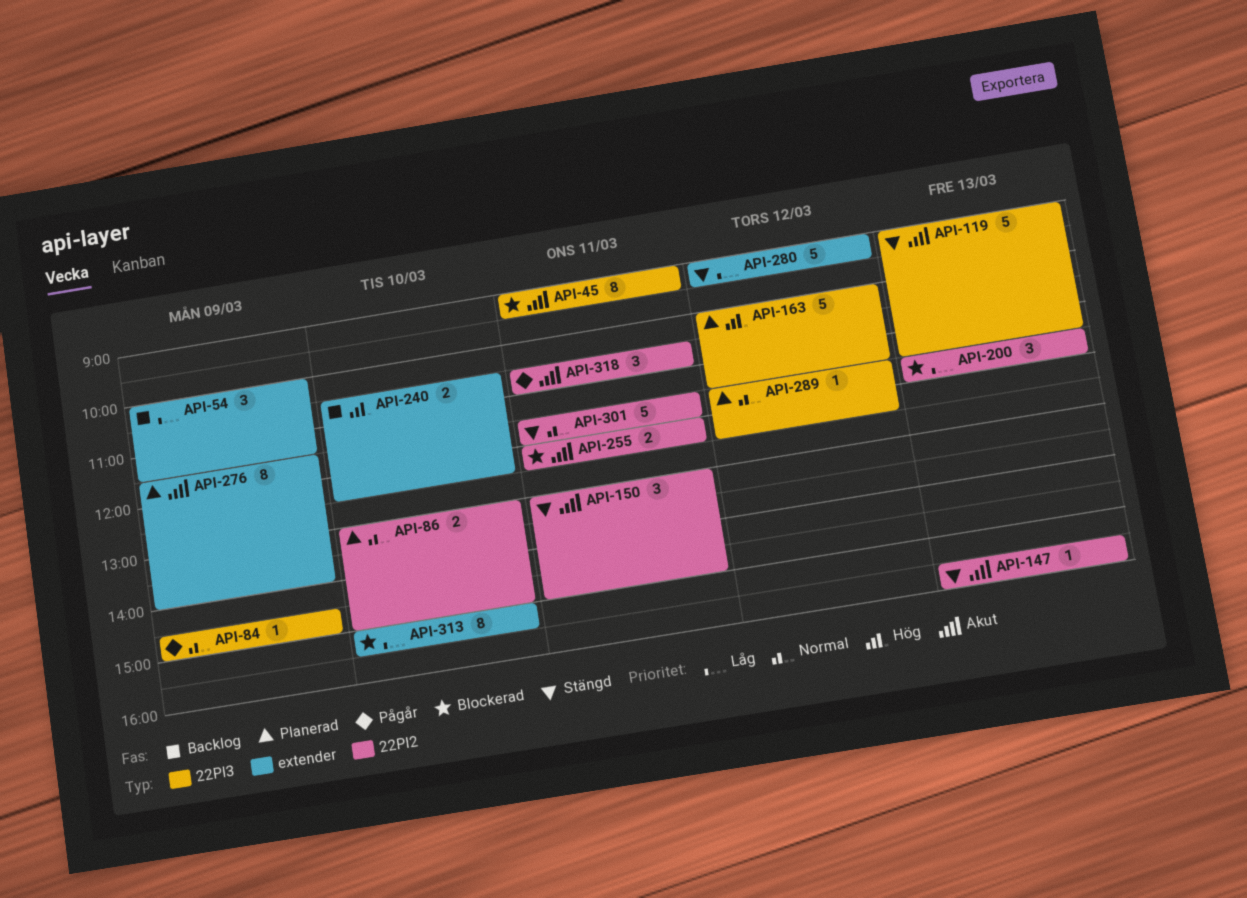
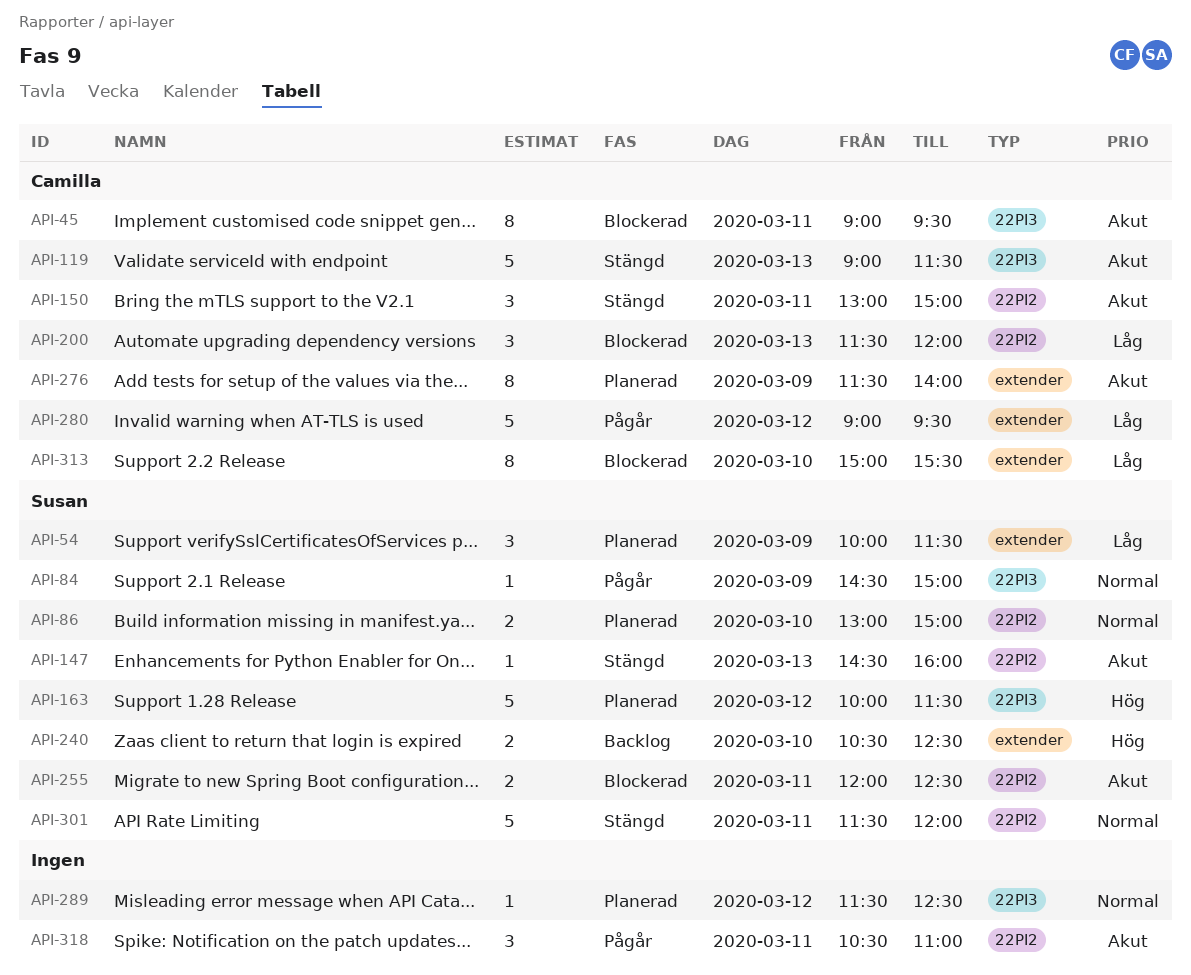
API-54, status: Backlog -> Planerad
API-147, begins: 15:30 -> 14:30
API-280, status: Stängd -> Pågår

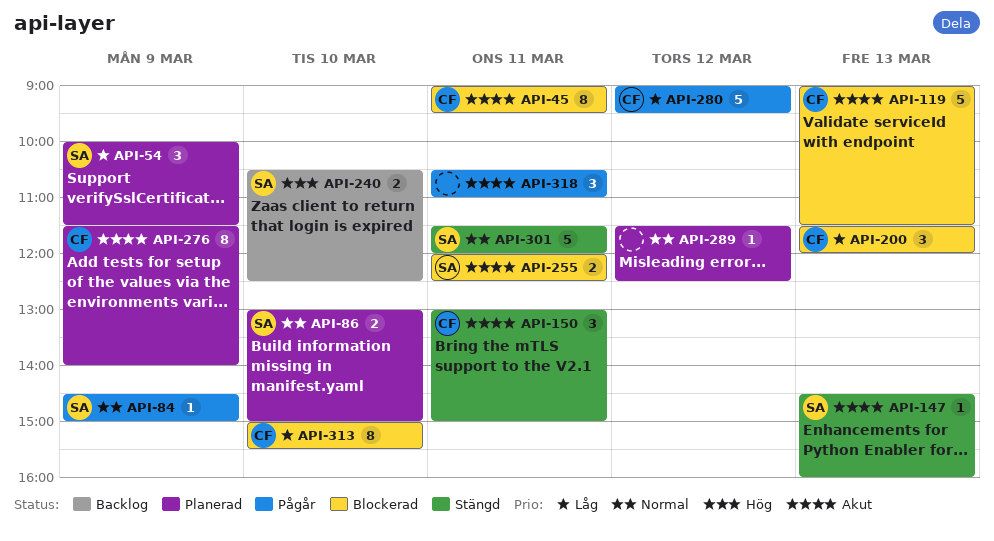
API-119, status: Stängd -> Blockerad
API-163: present -> none

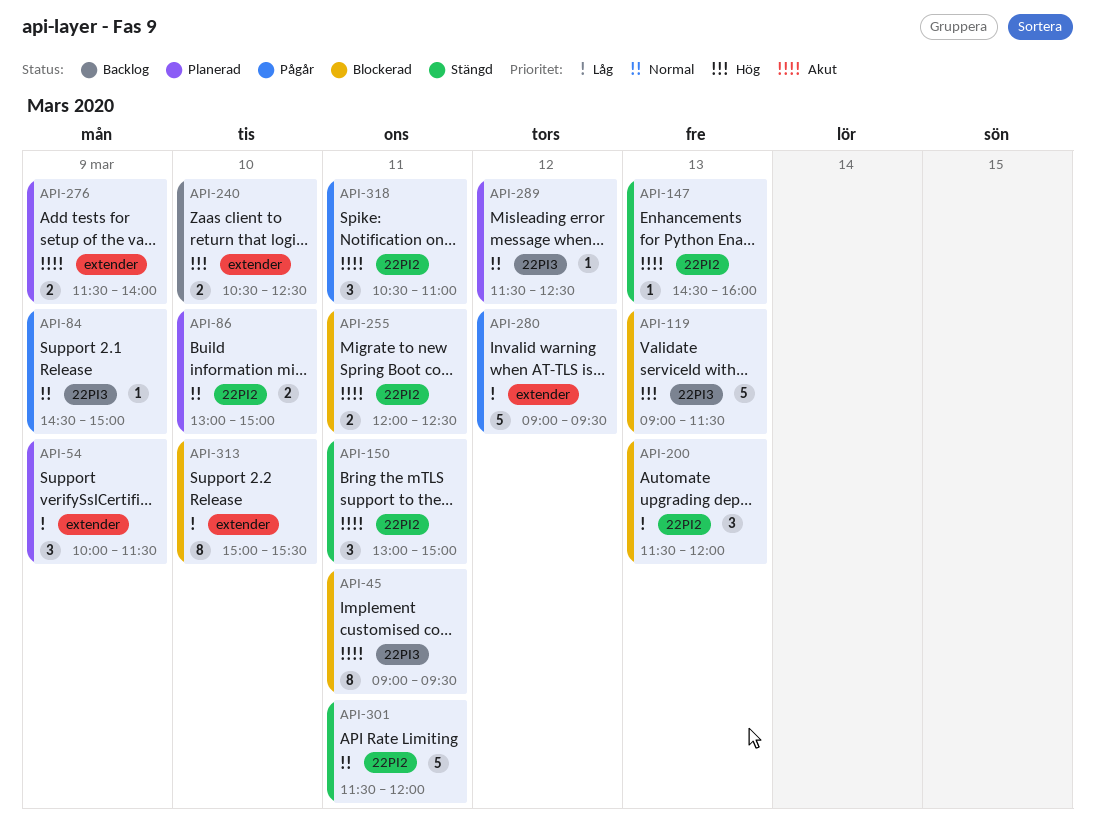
API-119, priority: Akut -> Hög
API-276, estimate: 8 -> 2

